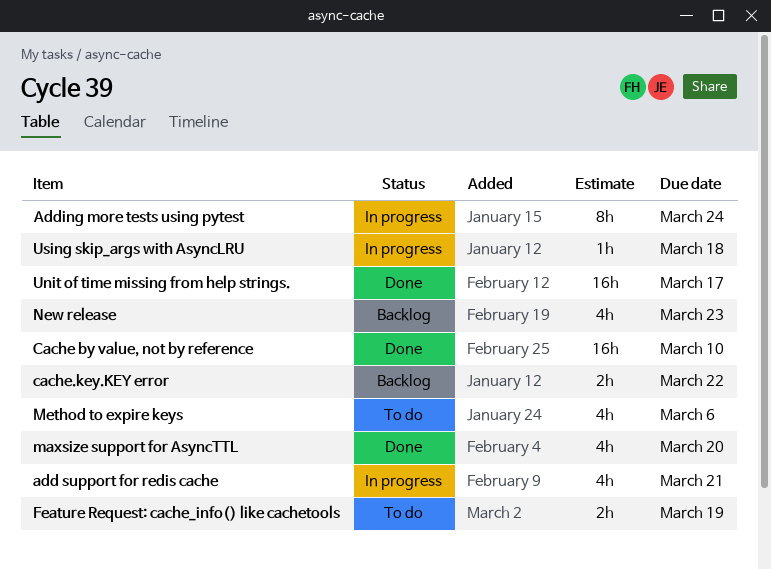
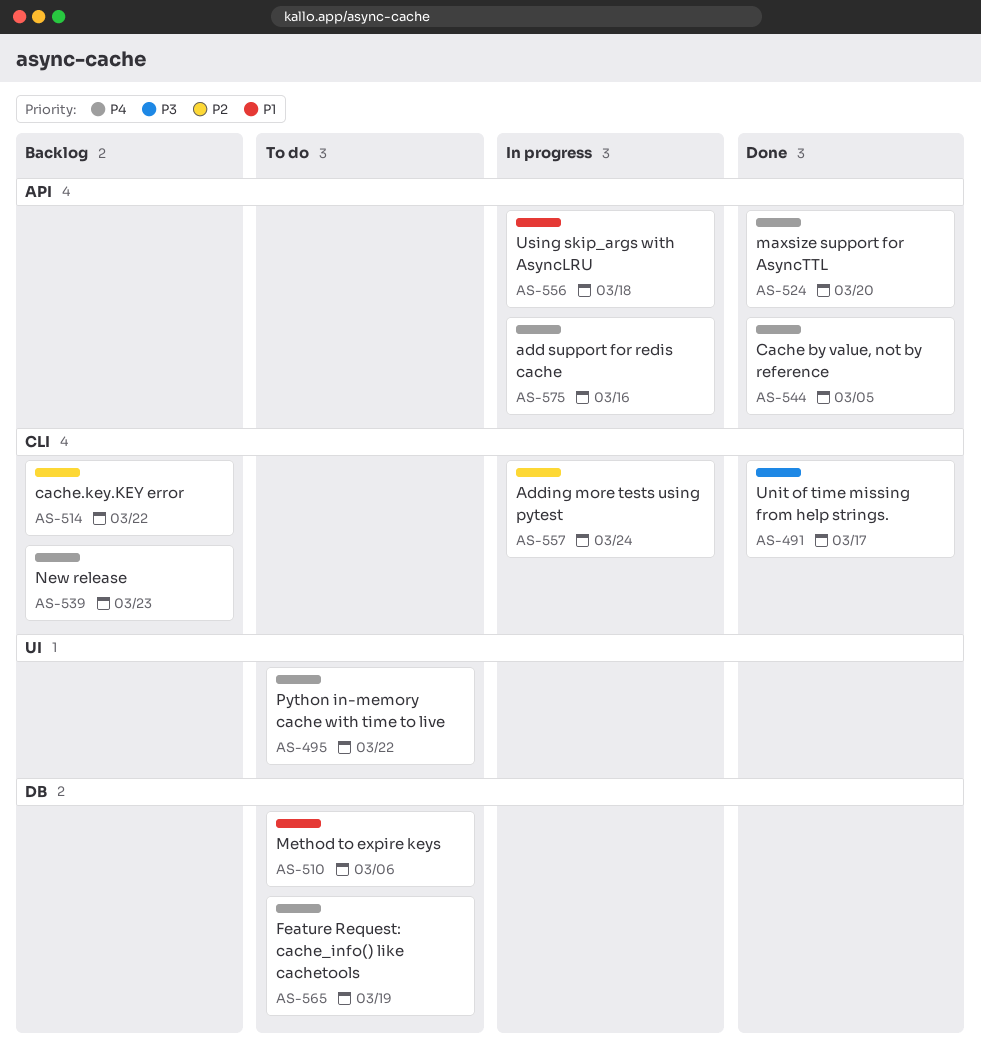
add support for redis cache, due: Mar 21 -> Mar 16
Cache by value, not by reference, due: Mar 10 -> Mar 5
Python in-memory cache with time to live: none -> present

